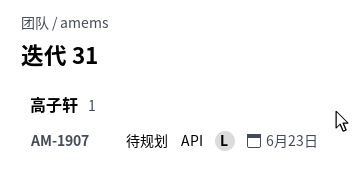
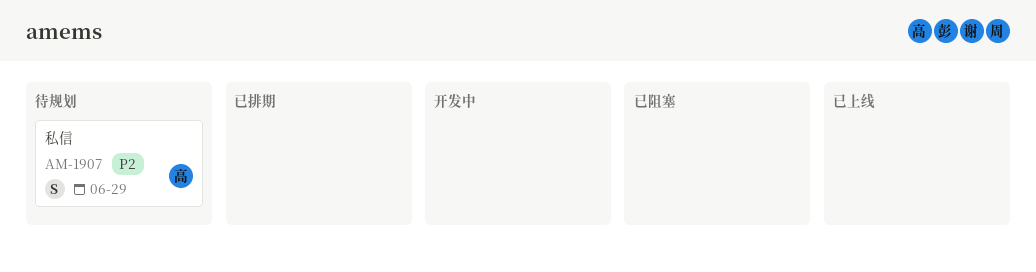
AM-1907, estimate: L -> S
AM-1907, due: Jun 23 -> Jun 29

